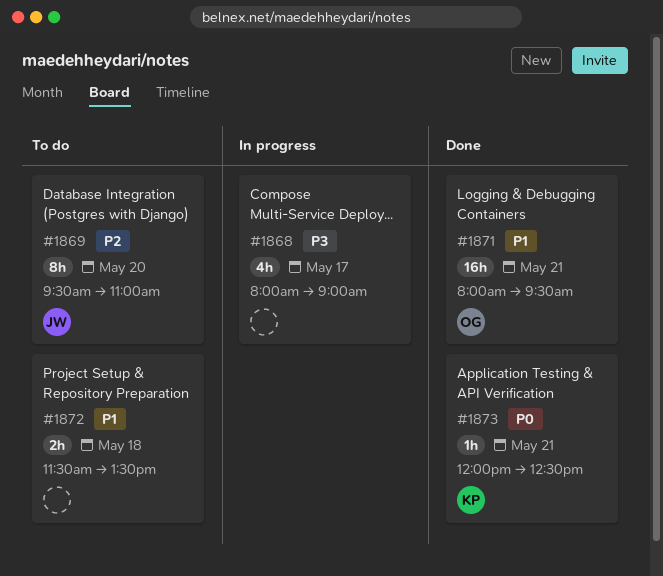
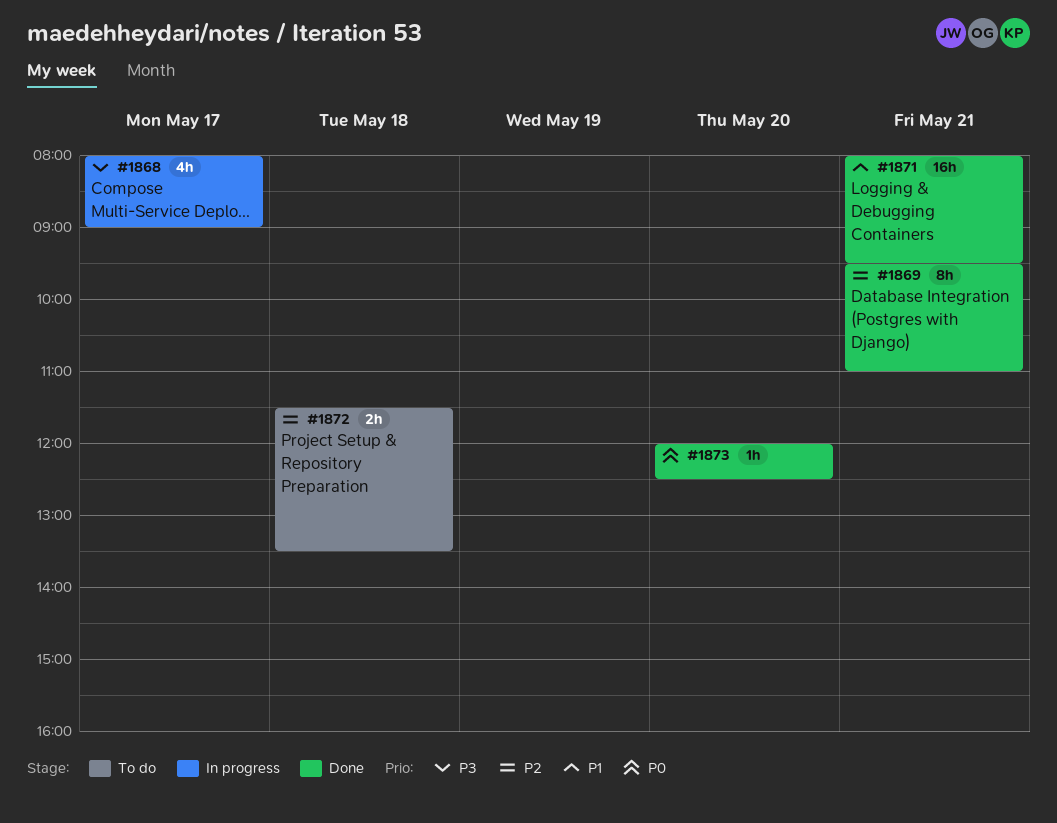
#1869, status: To do -> Done
#1869, day: May 20 -> May 21
#1872, priority: P1 -> P2
#1873, day: May 21 -> May 20

